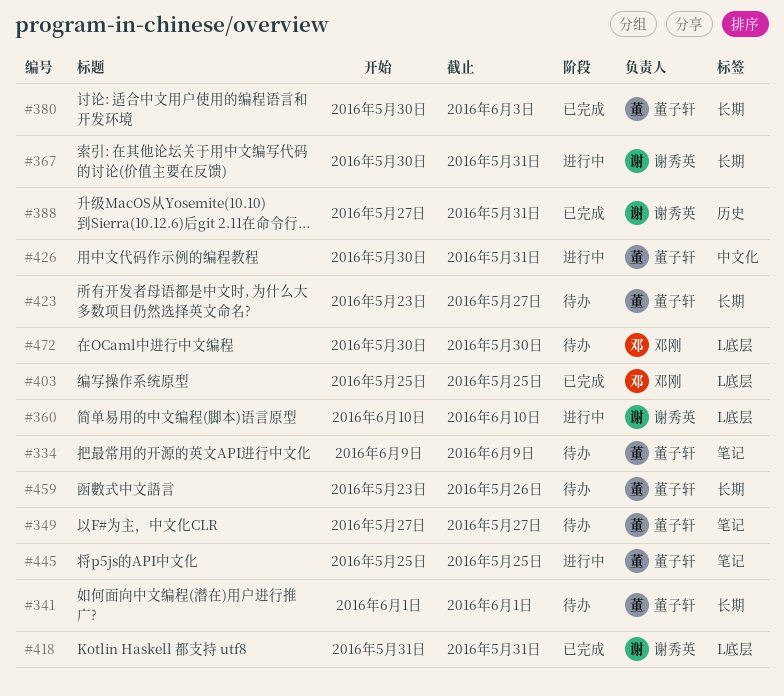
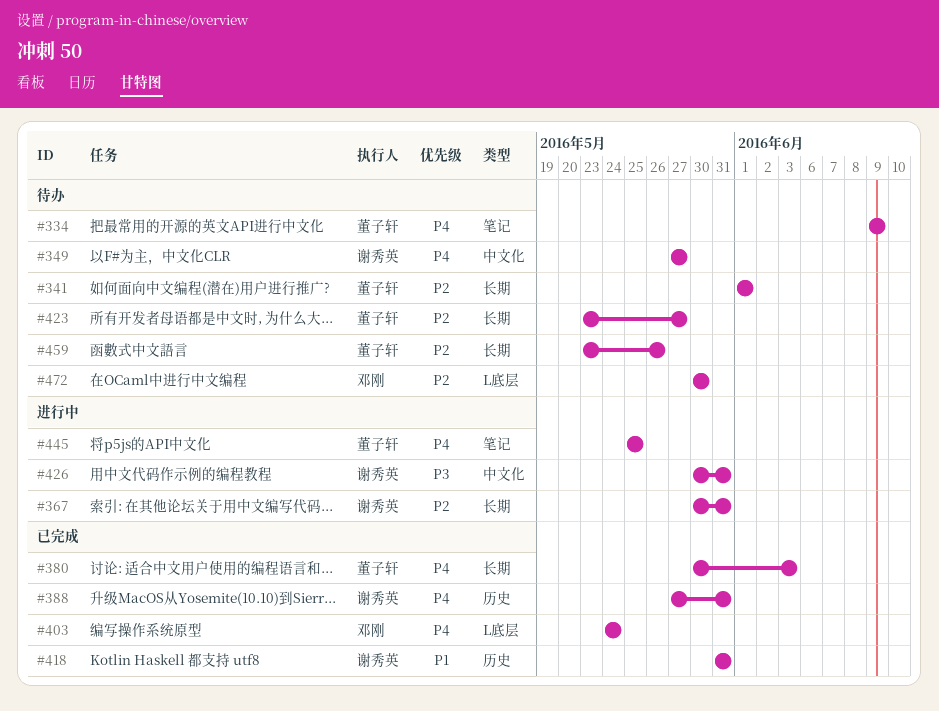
#349, owner: 董子轩 -> 谢秀英
#349, label: 笔记 -> 中文化
#360: present -> none
#403, start: May 25 -> May 24
#403, due: May 25 -> May 24
#418, label: L底层 -> 历史
#426, owner: 董子轩 -> 谢秀英

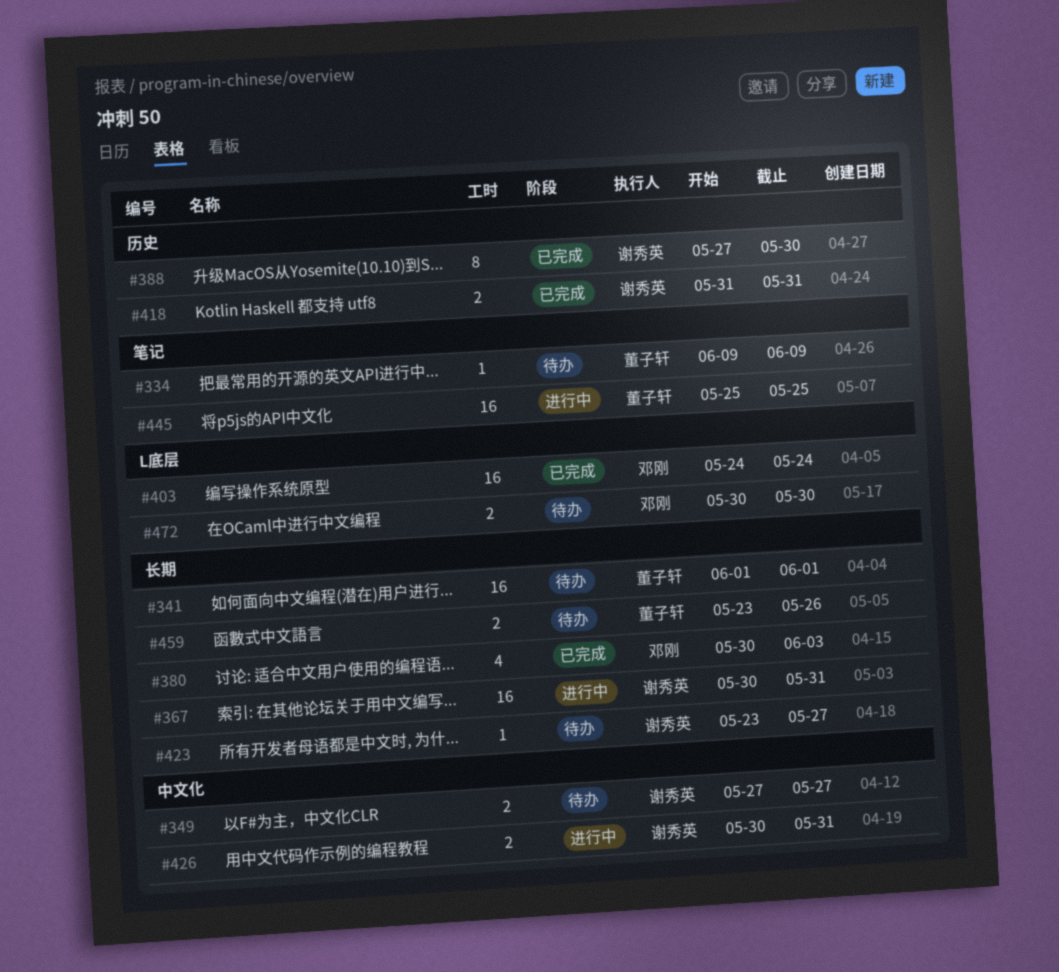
#380, owner: 董子轩 -> 邓刚
#388, due: May 31 -> May 30
#423, owner: 董子轩 -> 谢秀英

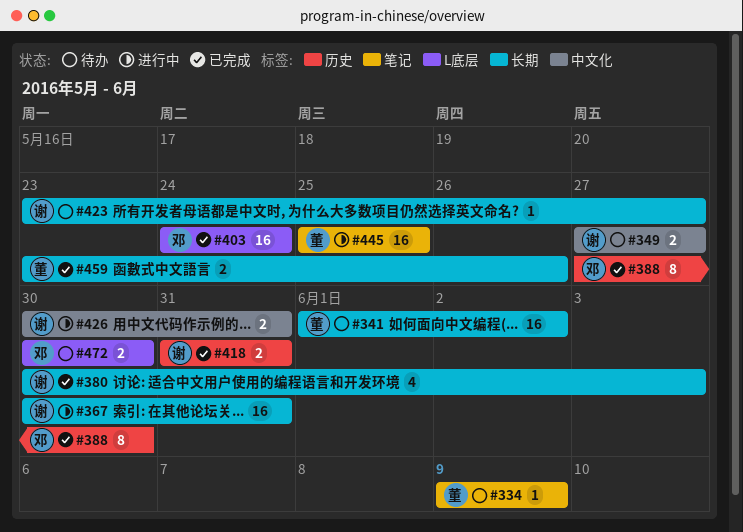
#341, due: Jun 1 -> Jun 2
#380, owner: 邓刚 -> 谢秀英
#388, owner: 谢秀英 -> 邓刚
#459, status: 待办 -> 已完成

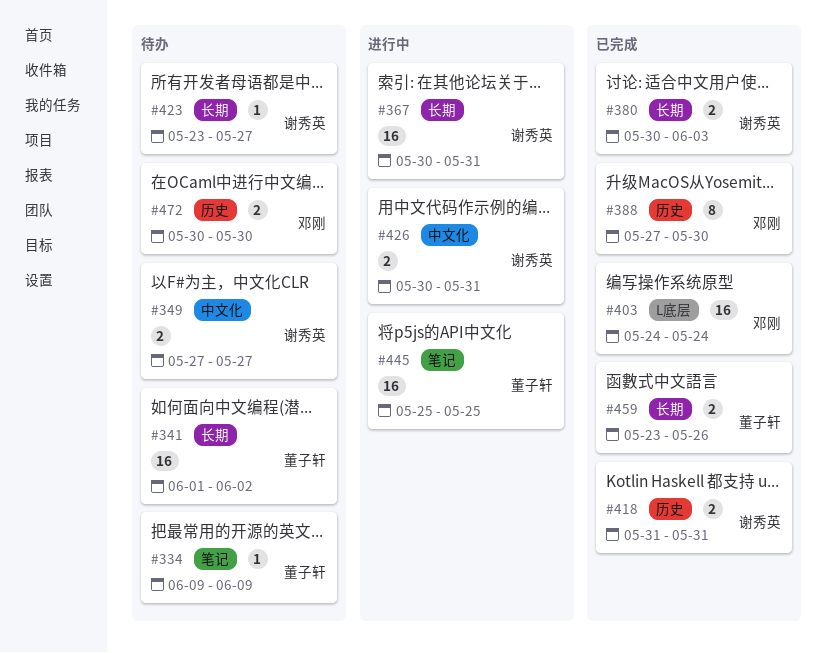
#380, estimate: 4 -> 2
#472, label: L底层 -> 历史

